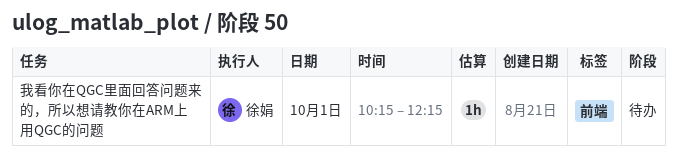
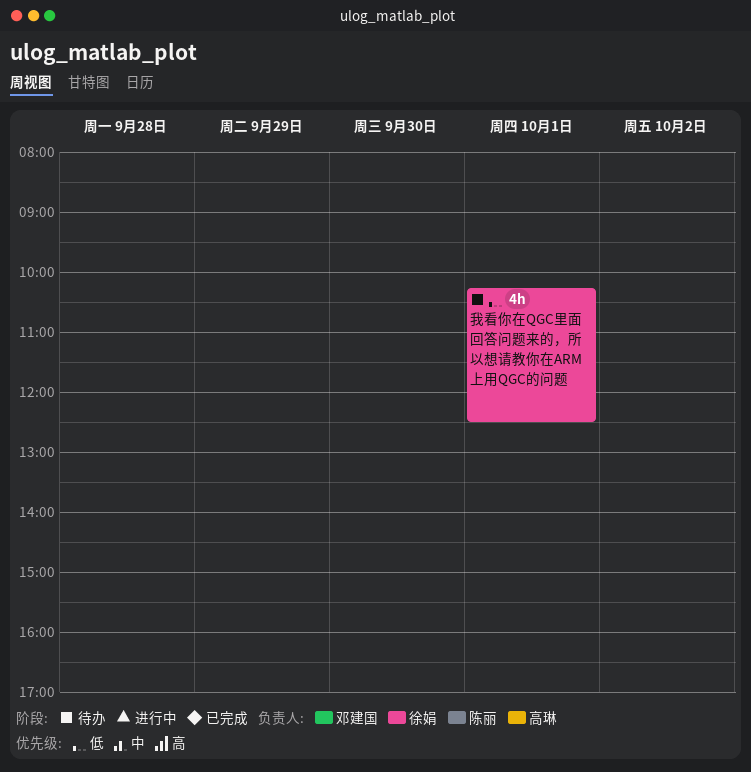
我看你在QGC里面回答问题来的，所以想请教你在ARM上用QGC的问题, estimate: 1h -> 4h
我看你在QGC里面回答问题来的，所以想请教你在ARM上用QGC的问题, ends: 12:15 -> 12:30

